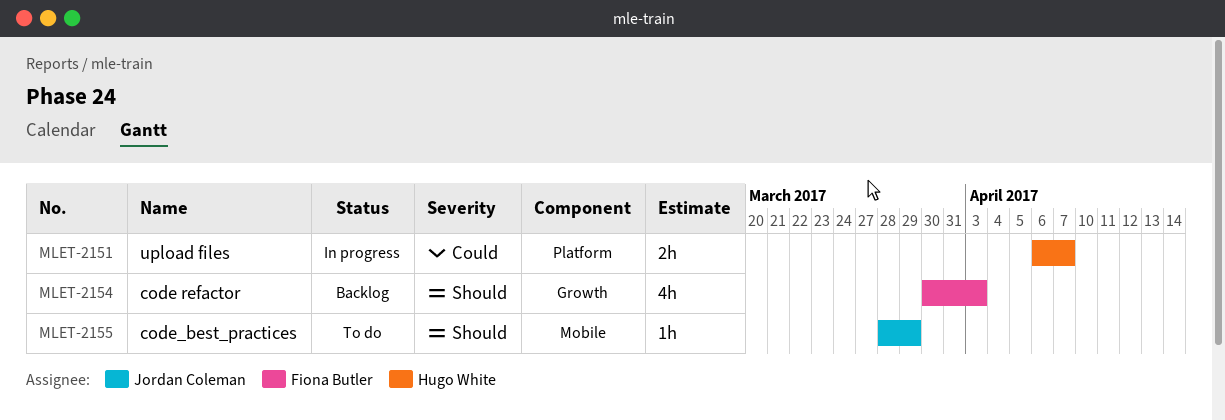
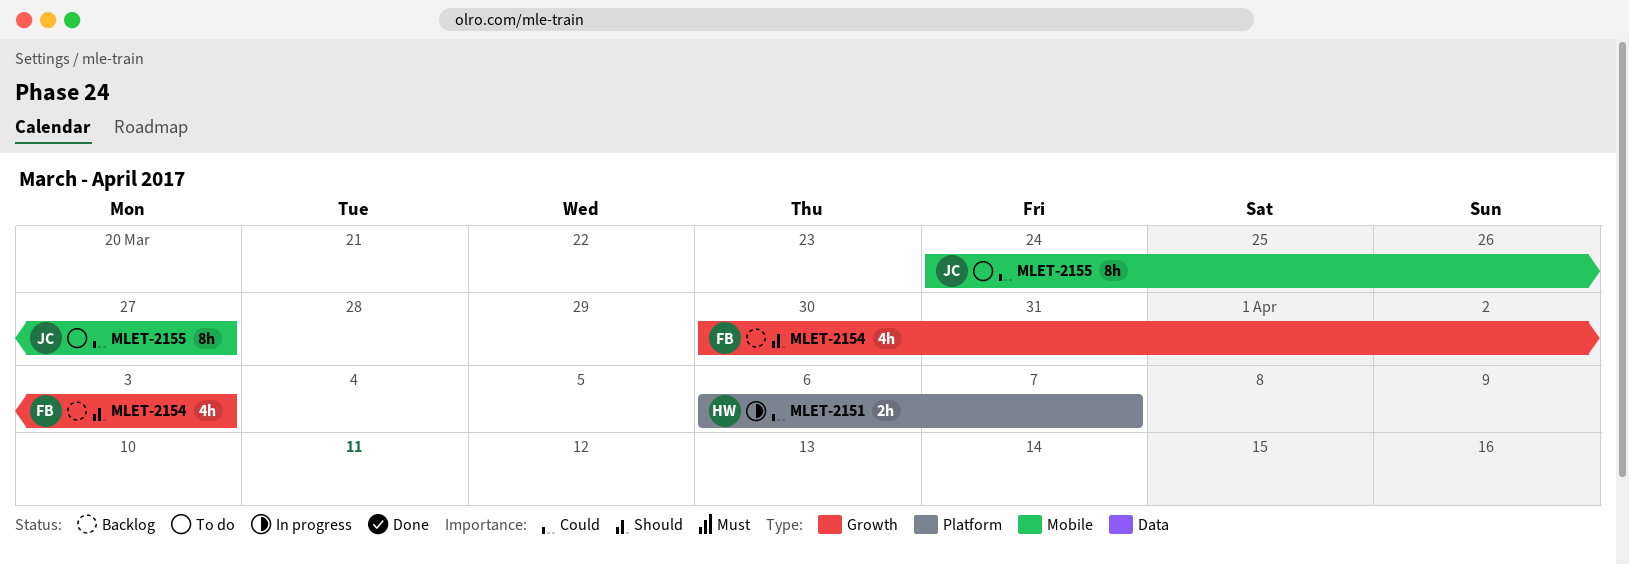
MLET-2155, priority: Should -> Could
MLET-2155, estimate: 1h -> 8h
MLET-2155, start: Mar 28 -> Mar 24
MLET-2155, due: Mar 29 -> Mar 27

